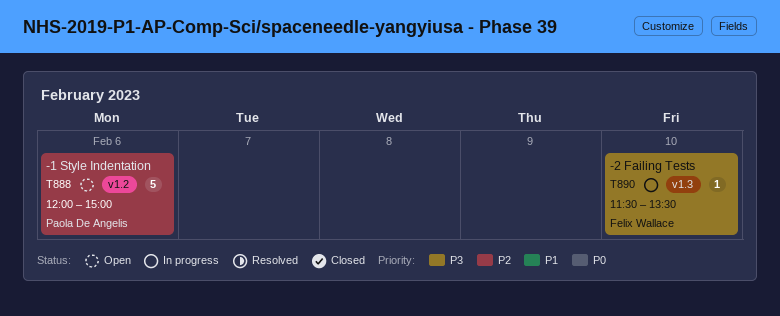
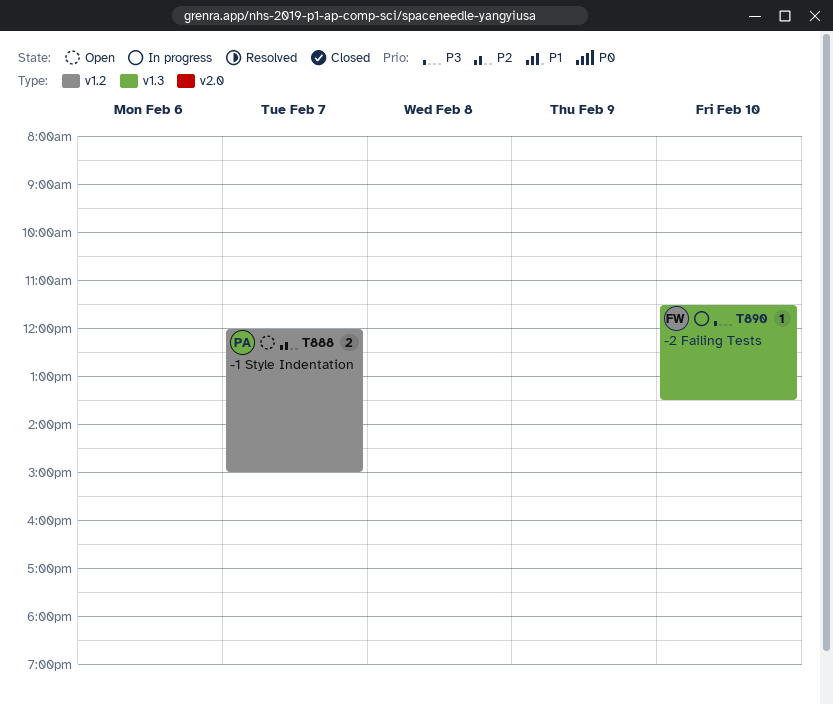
T888, estimate: 5 -> 2
T888, day: Feb 6 -> Feb 7

